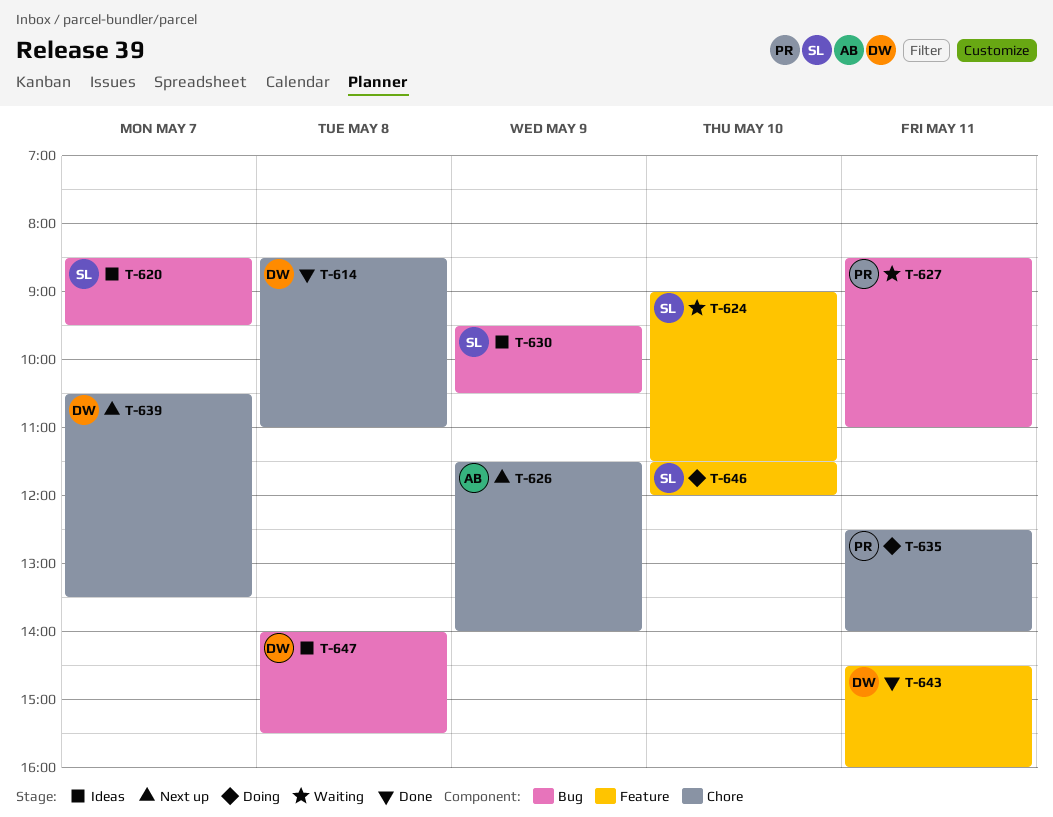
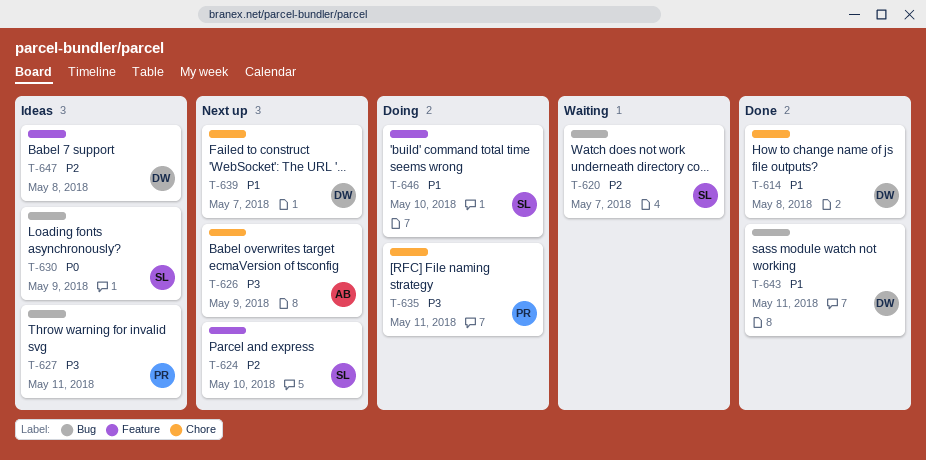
T-620, status: Ideas -> Waiting
T-624, status: Waiting -> Next up
T-627, status: Waiting -> Ideas
T-643, label: Feature -> Bug
T-647, label: Bug -> Feature

